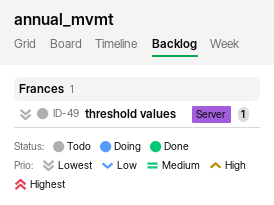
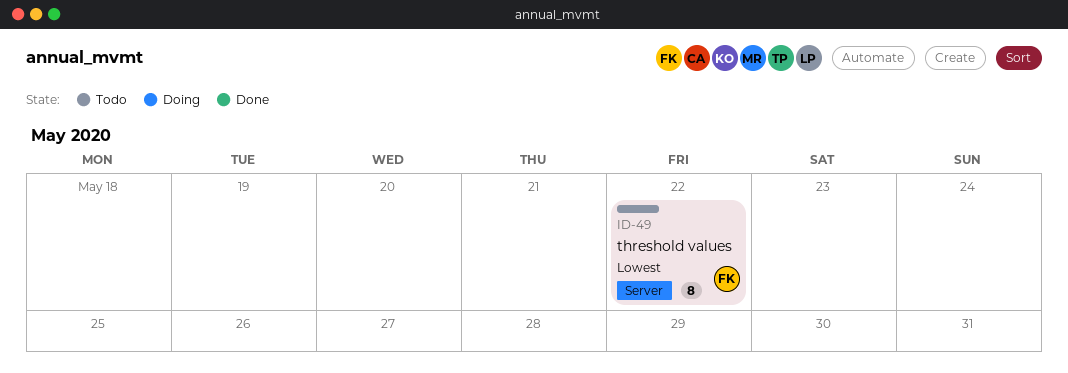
ID-49, estimate: 1 -> 8

